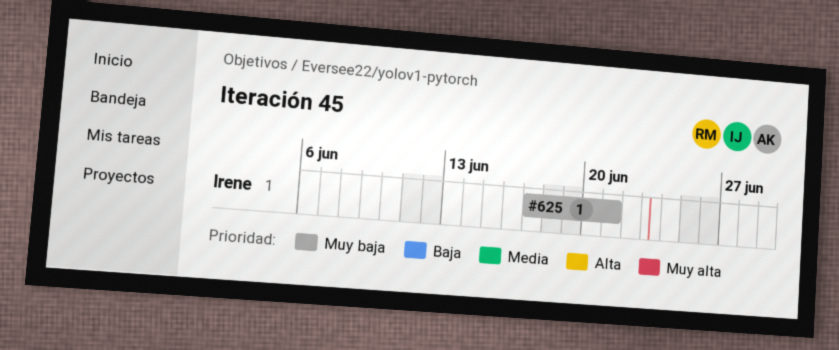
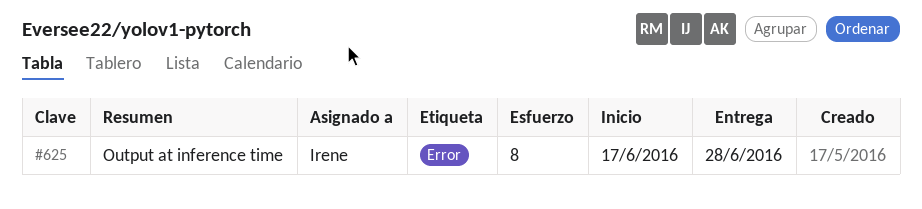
#625, estimate: 1 -> 8
#625, due: Jun 21 -> Jun 28

